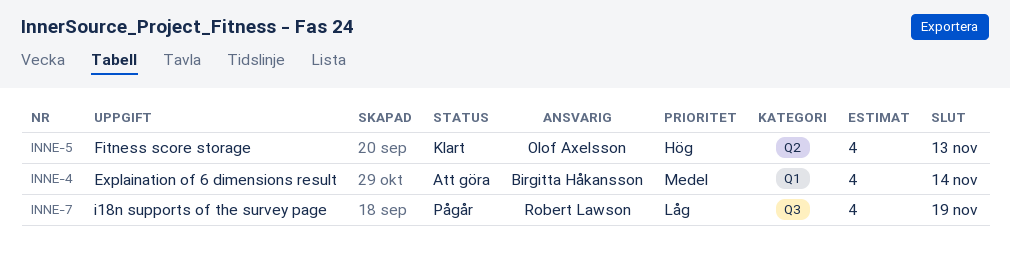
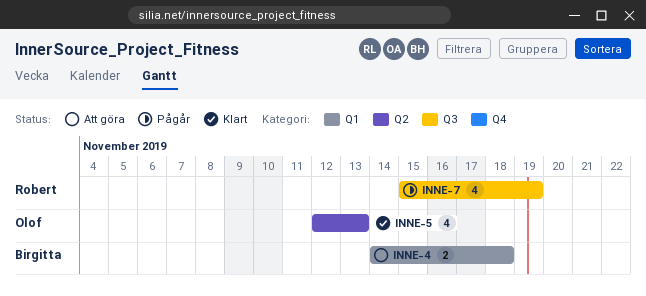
INNE-4, estimate: 4 -> 2
INNE-4, due: Nov 14 -> Nov 18

